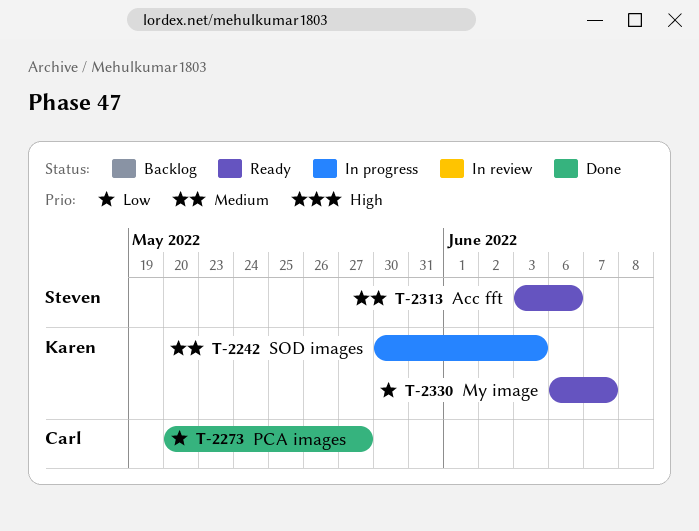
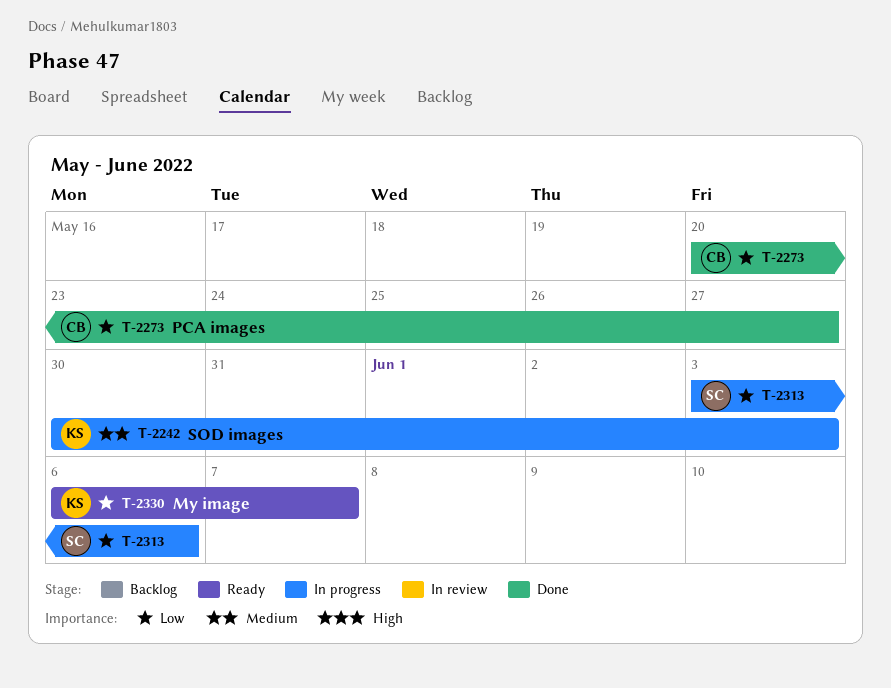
T-2313, status: Ready -> In progress
T-2313, priority: Medium -> Low

